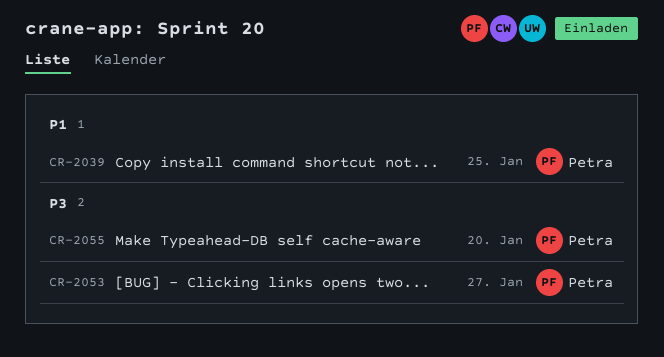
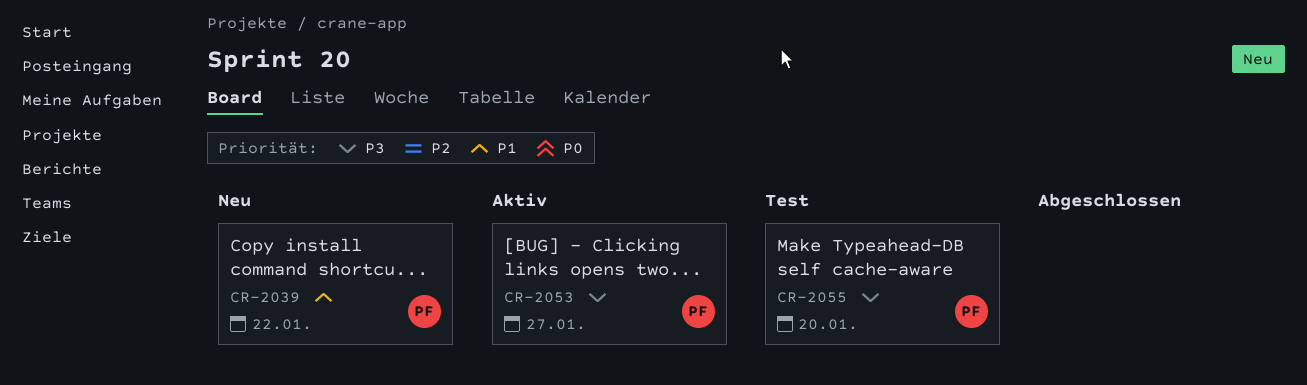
CR-2039, due: Jan 25 -> Jan 22

